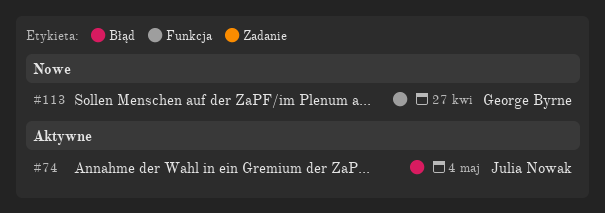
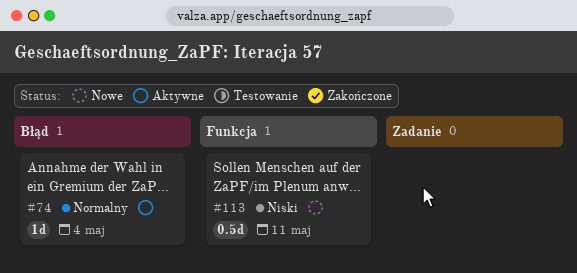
#113, due: Apr 27 -> May 11

